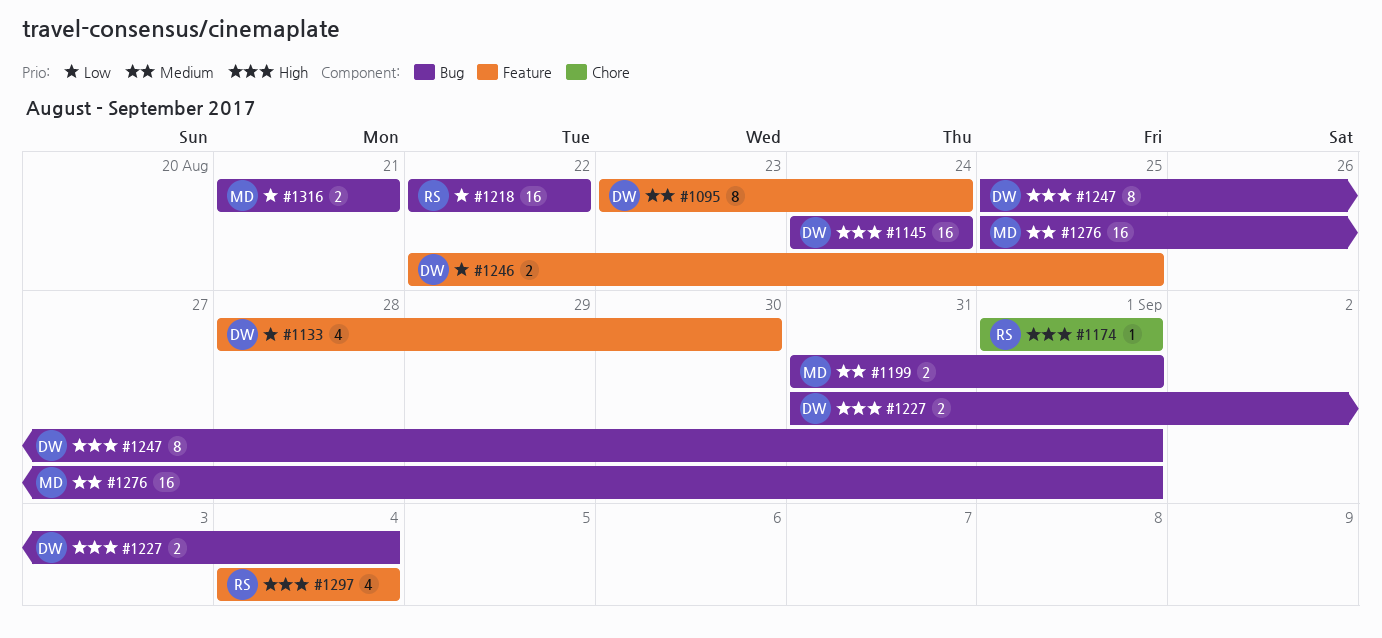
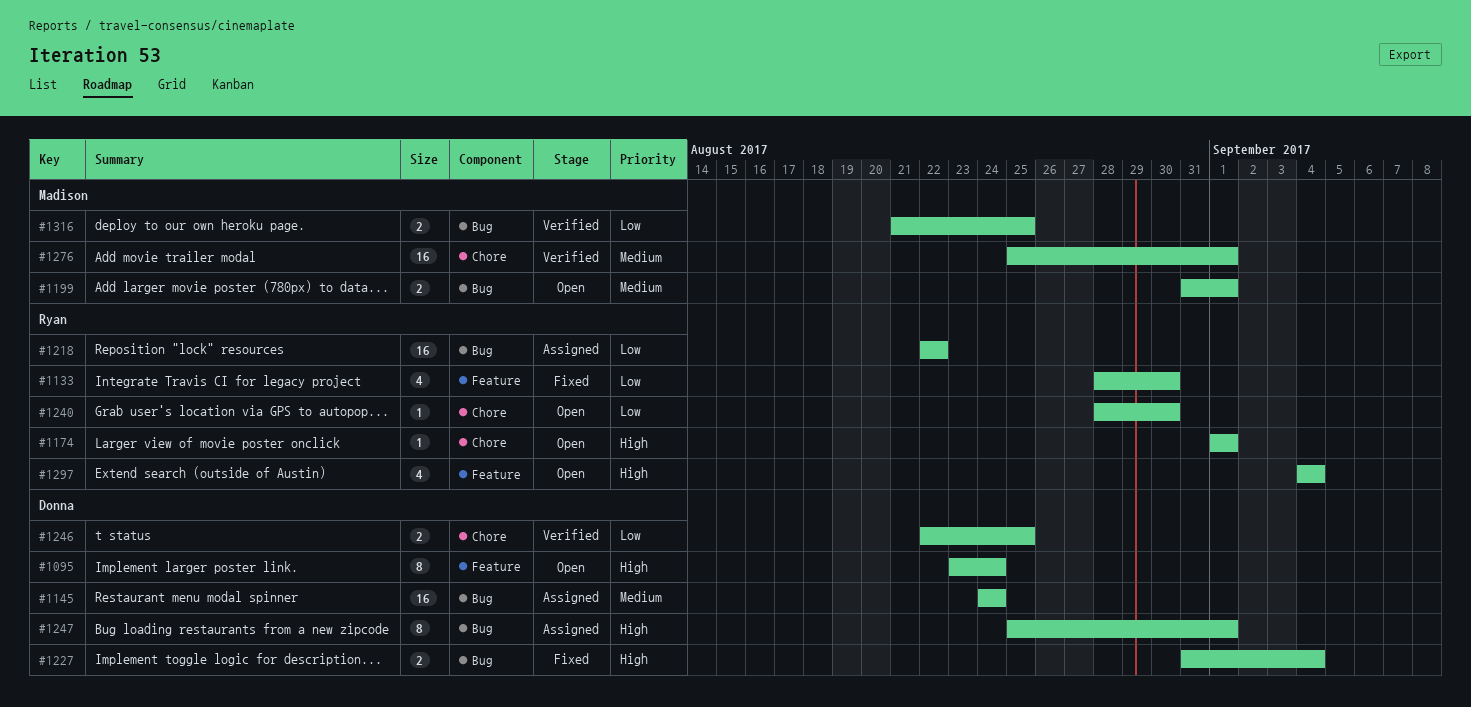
#1095, priority: Medium -> High
#1133, owner: Donna -> Ryan
#1145, priority: High -> Medium
#1240: none -> present
#1246, label: Feature -> Chore
#1276, label: Bug -> Chore
#1316, due: Aug 21 -> Aug 25

